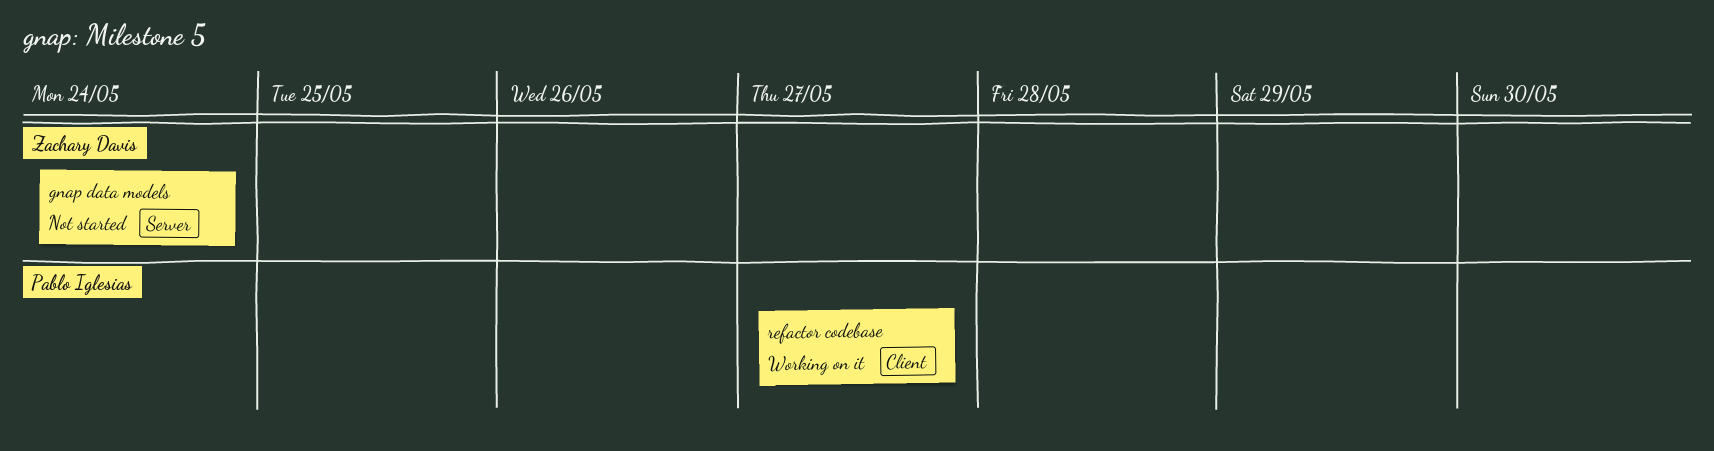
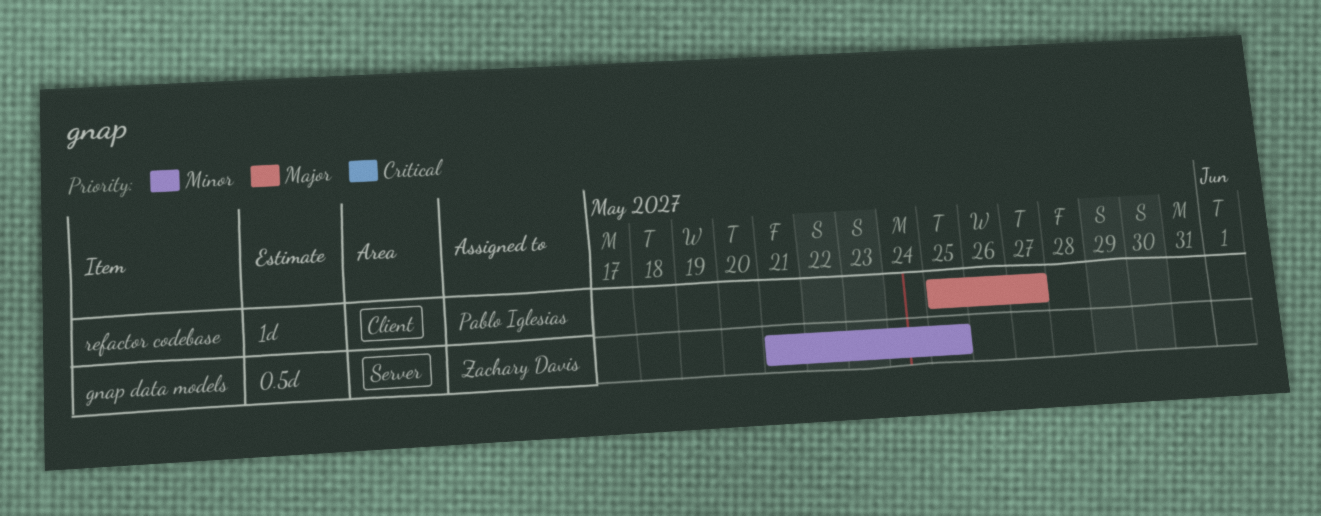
gnap data models, due: May 24 -> May 25

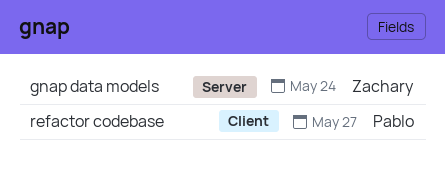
gnap data models, due: May 25 -> May 24

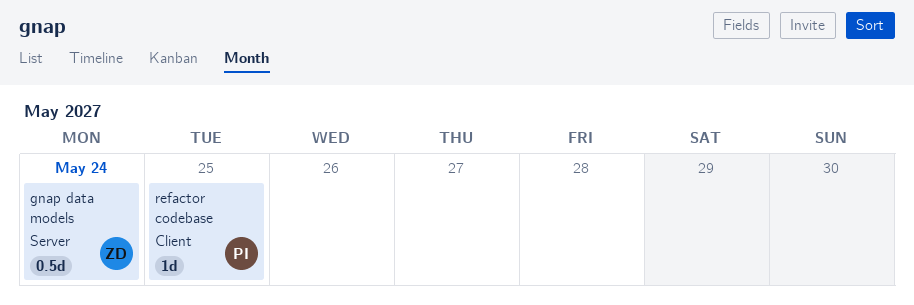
refactor codebase, due: May 27 -> May 25

